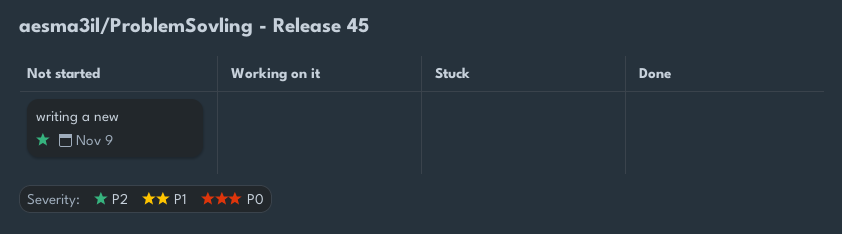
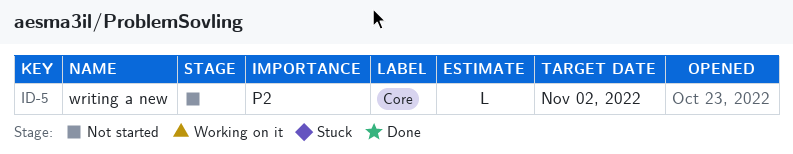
writing a new, due: Nov 9 -> Nov 2

